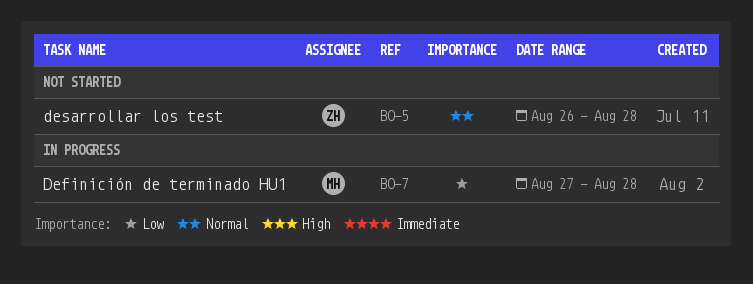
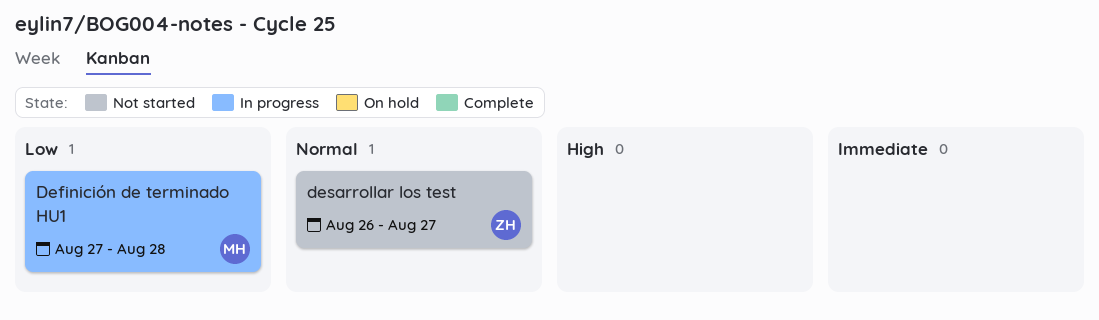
desarrollar los test, due: Aug 28 -> Aug 27

